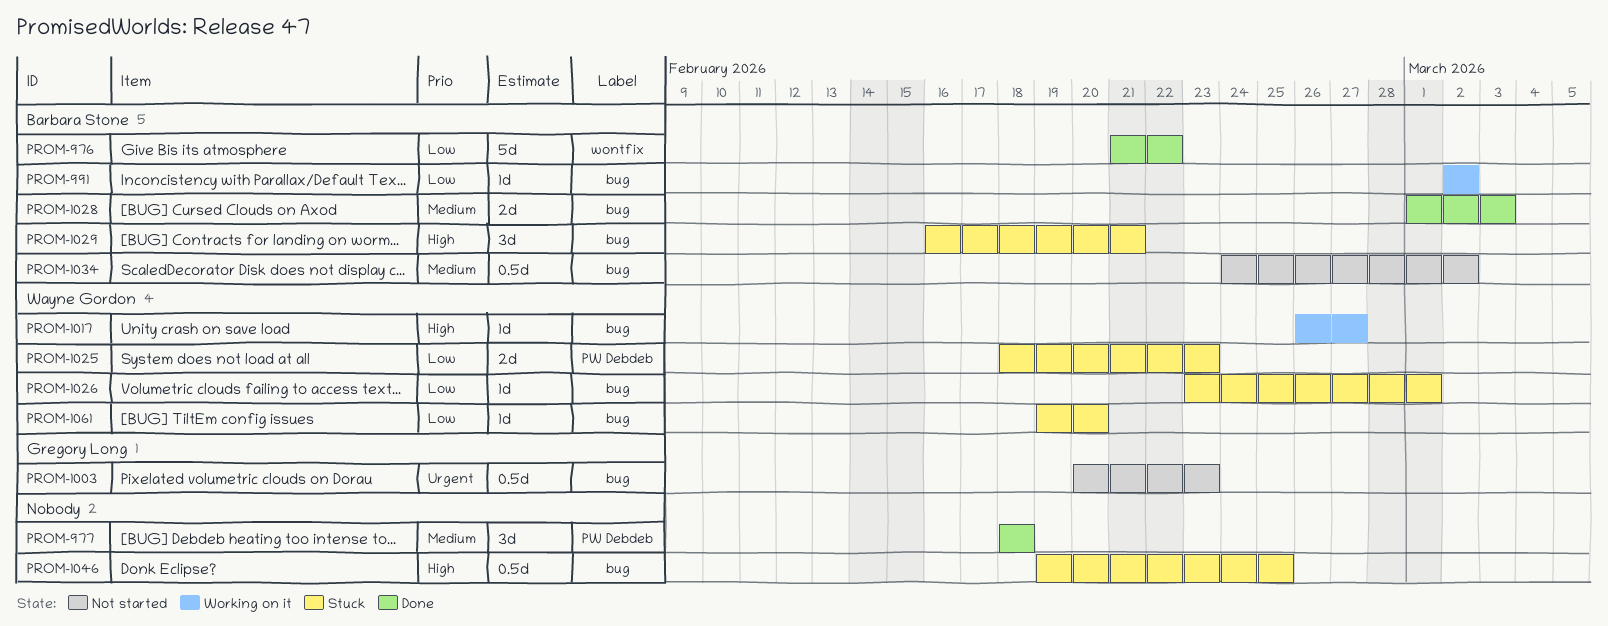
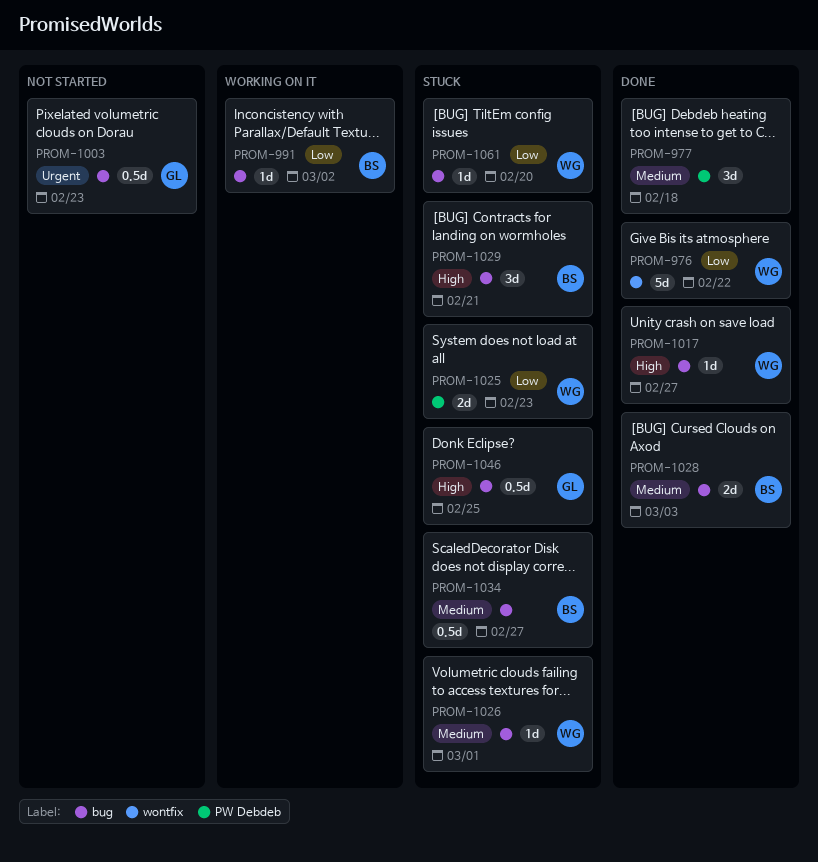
PROM-976, owner: Barbara Stone -> Wayne Gordon
PROM-1017, status: Working on it -> Done
PROM-1026, priority: Low -> Medium
PROM-1034, status: Not started -> Stuck
PROM-1034, due: Mar 2 -> Feb 27
PROM-1046, owner: none -> Gregory Long

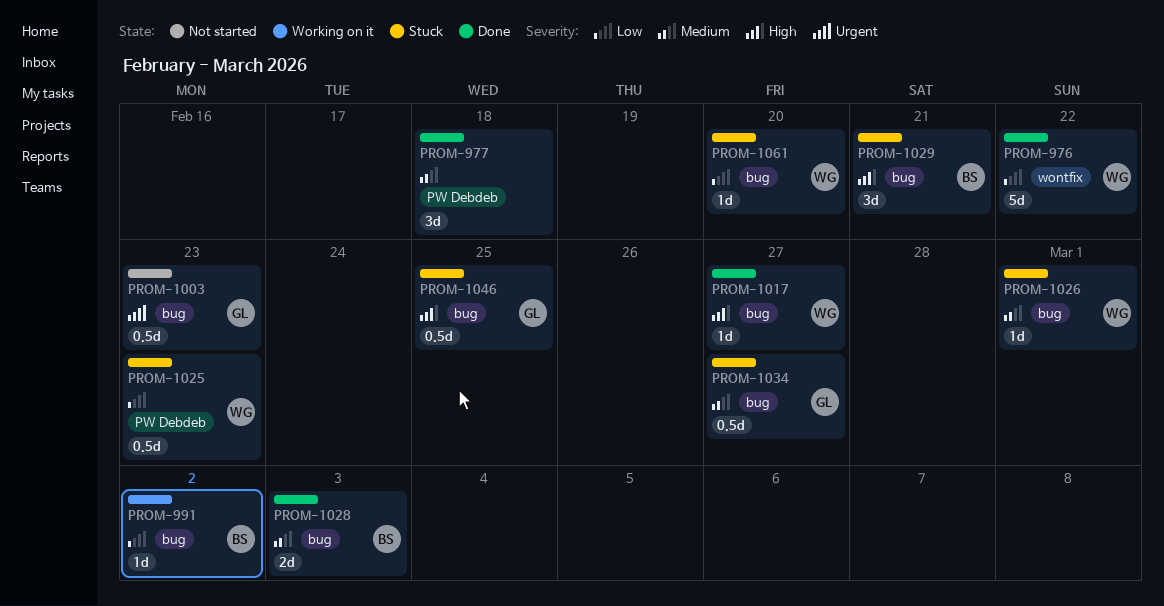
PROM-1025, estimate: 2d -> 0.5d
PROM-1034, owner: BS -> GL

